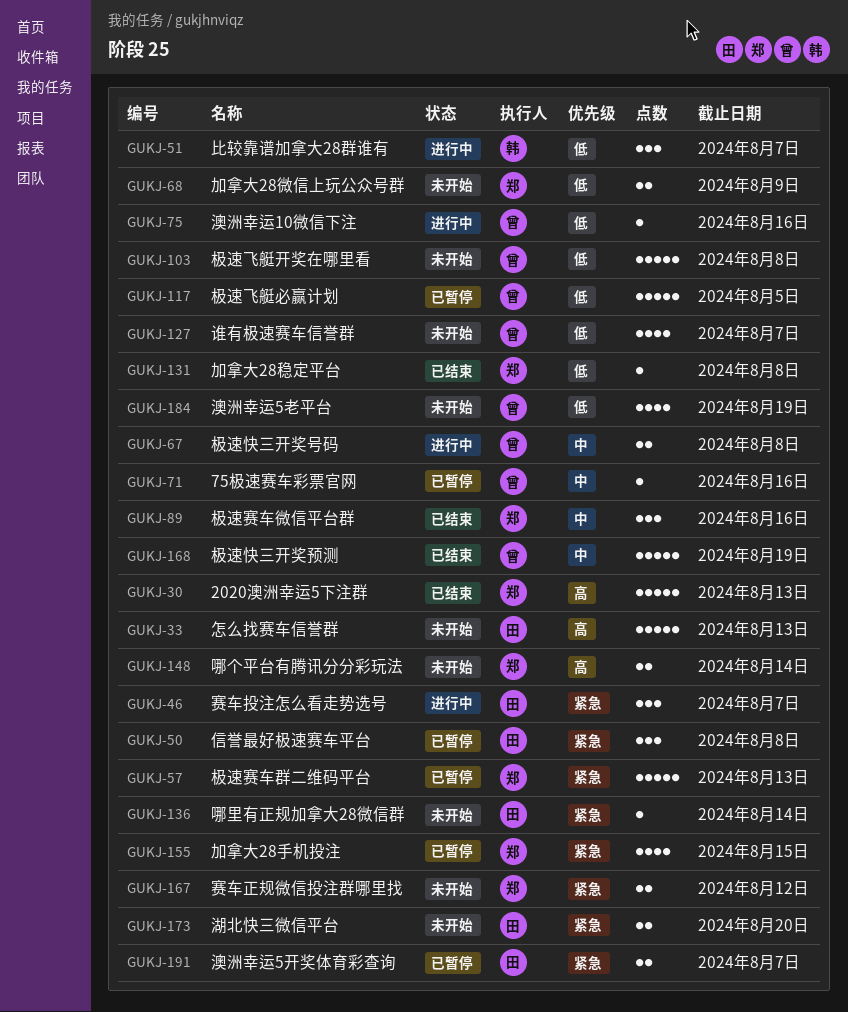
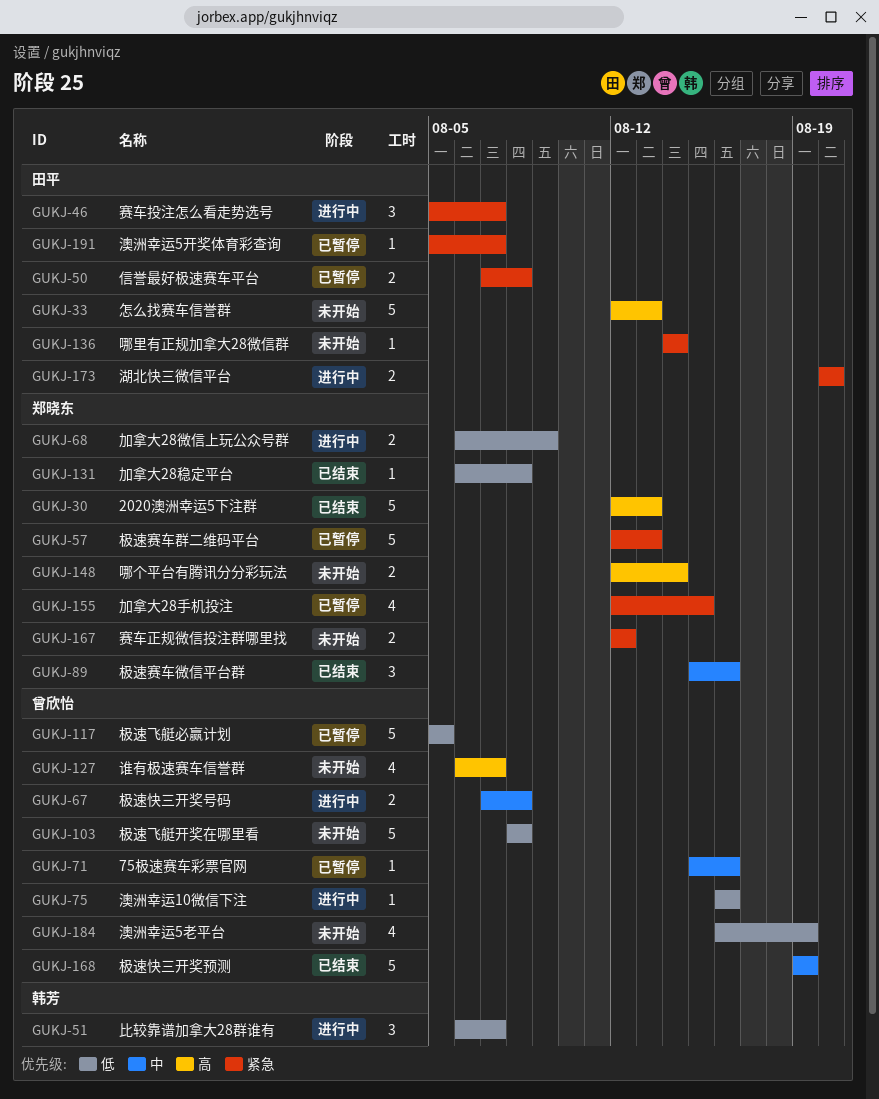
GUKJ-50, estimate: 3 -> 2
GUKJ-68, status: 未开始 -> 进行中
GUKJ-127, priority: 低 -> 高
GUKJ-173, status: 未开始 -> 进行中
GUKJ-191, estimate: 2 -> 1

